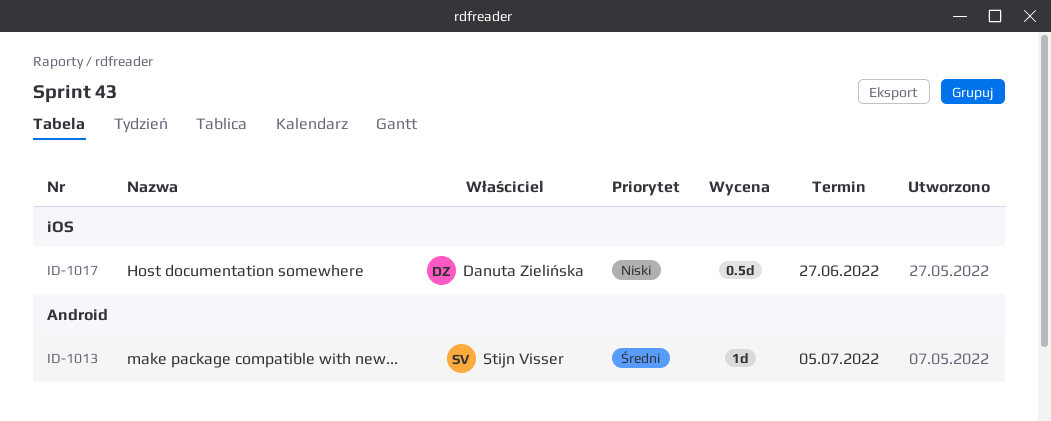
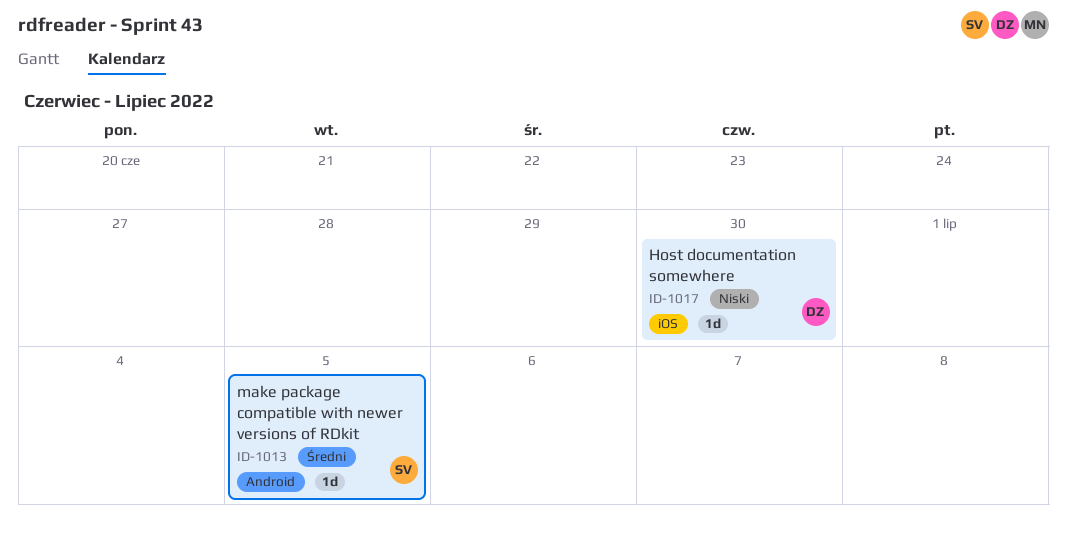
ID-1017, estimate: 0.5d -> 1d
ID-1017, due: Jun 27 -> Jun 30

